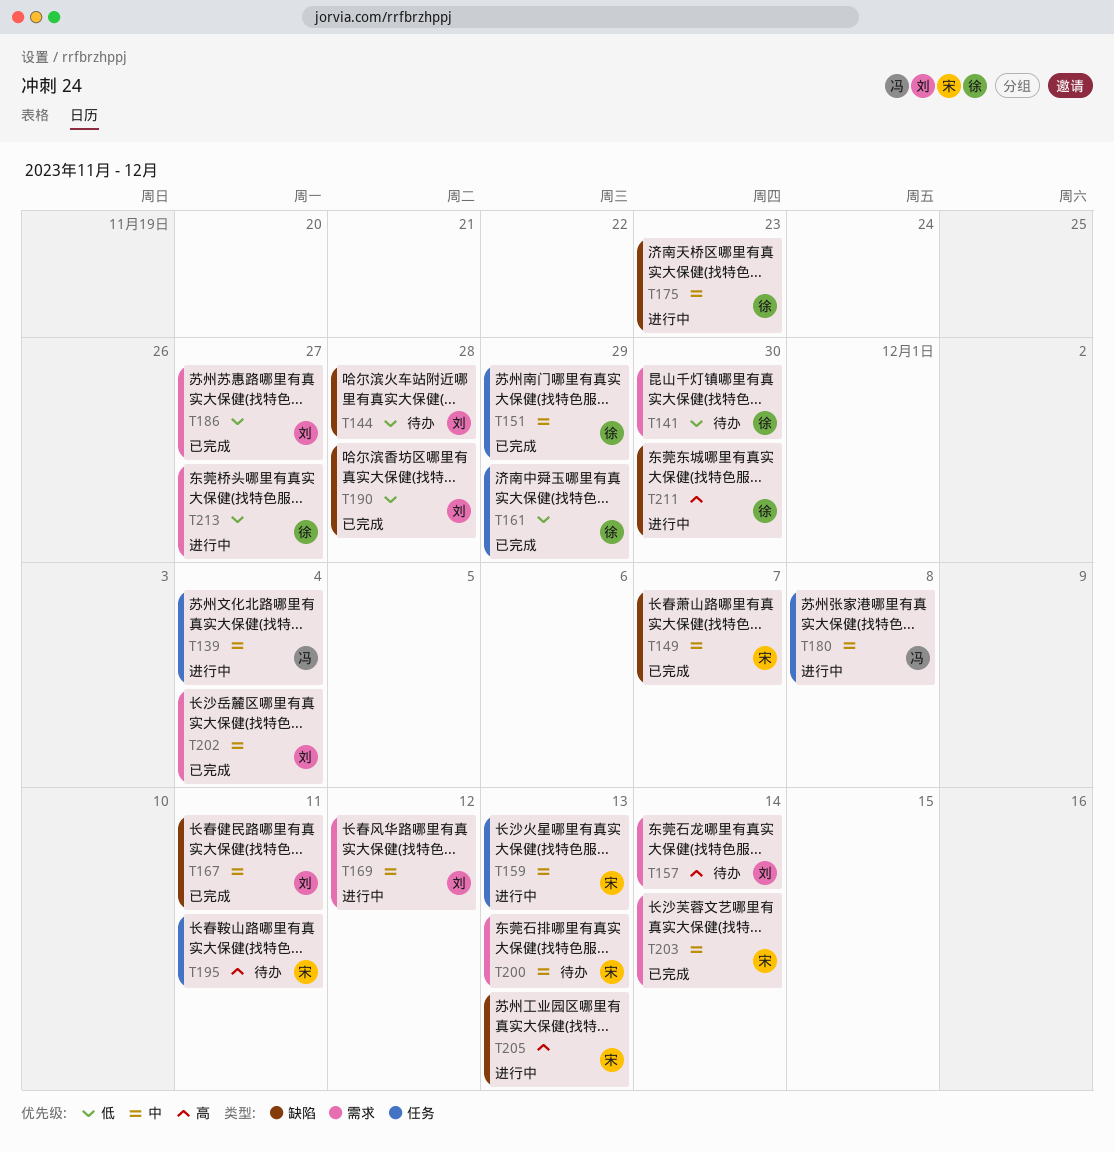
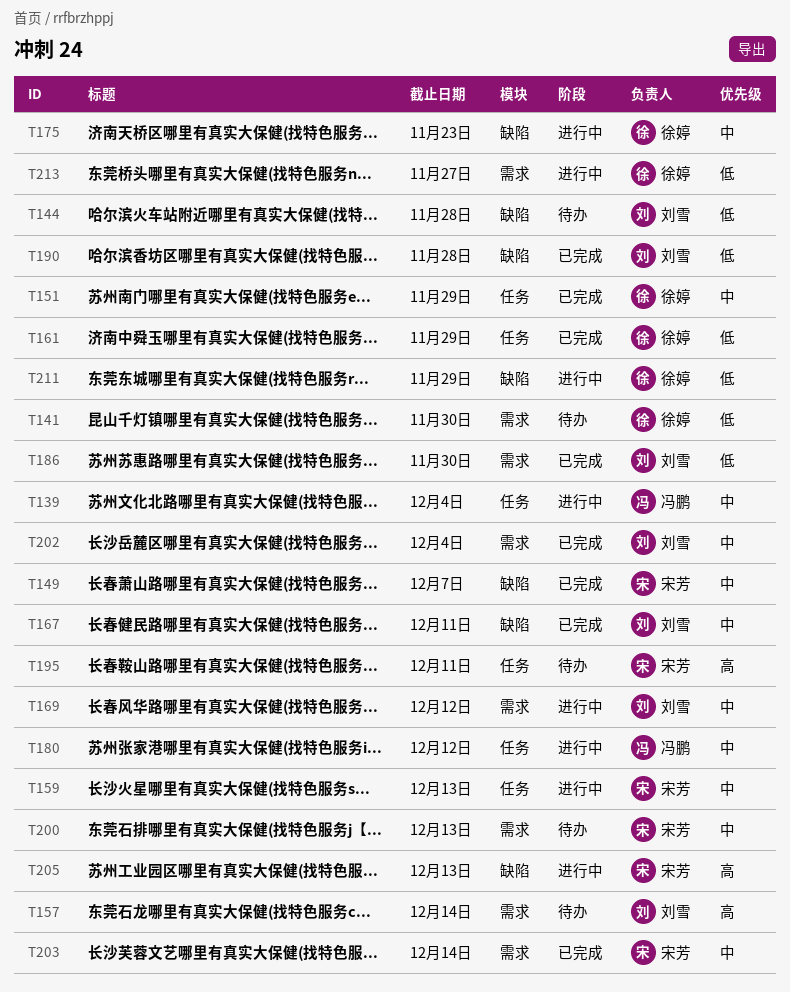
T180, due: Dec 8 -> Dec 12
T186, due: Nov 27 -> Nov 30
T211, priority: 高 -> 低
T211, due: Nov 30 -> Nov 29

